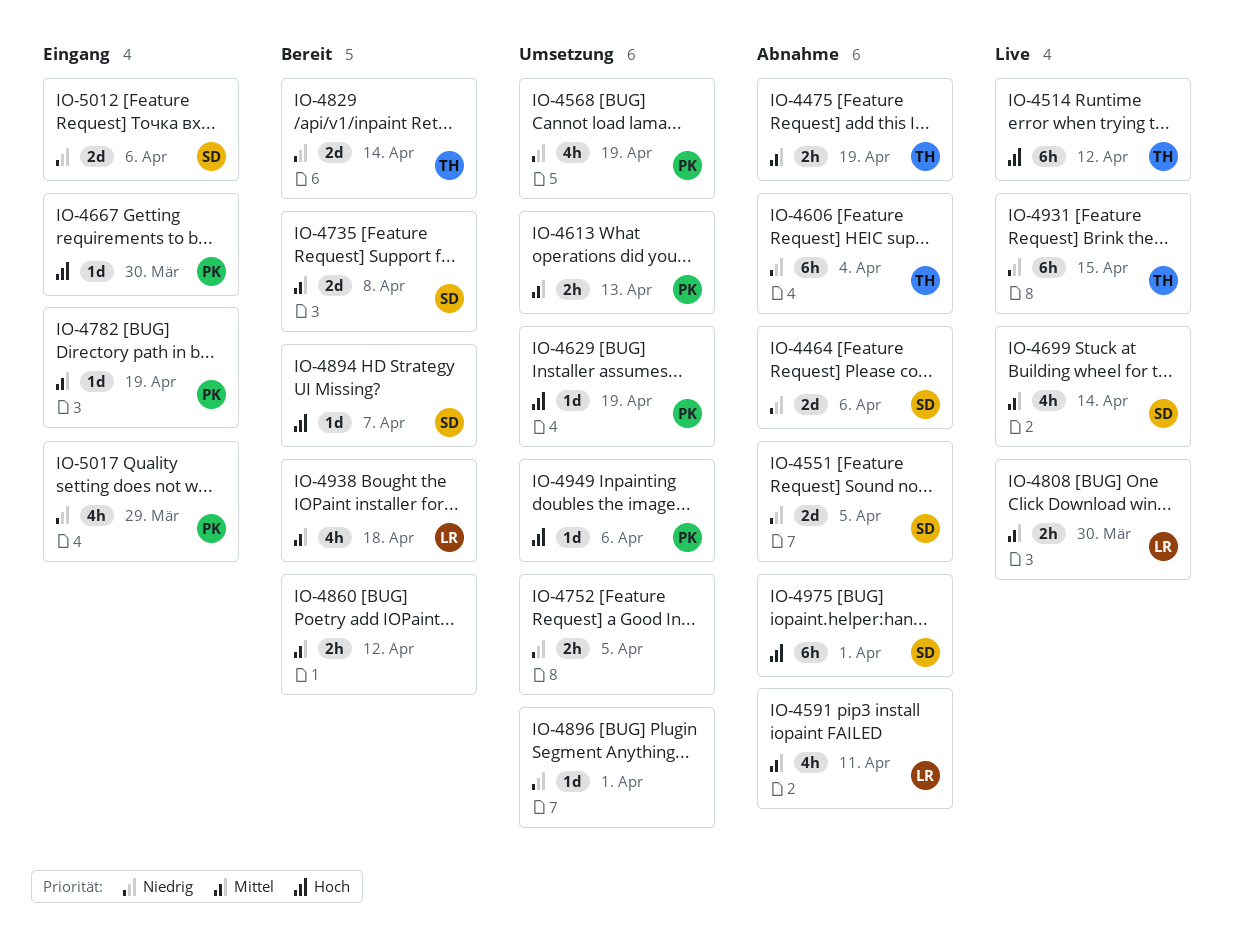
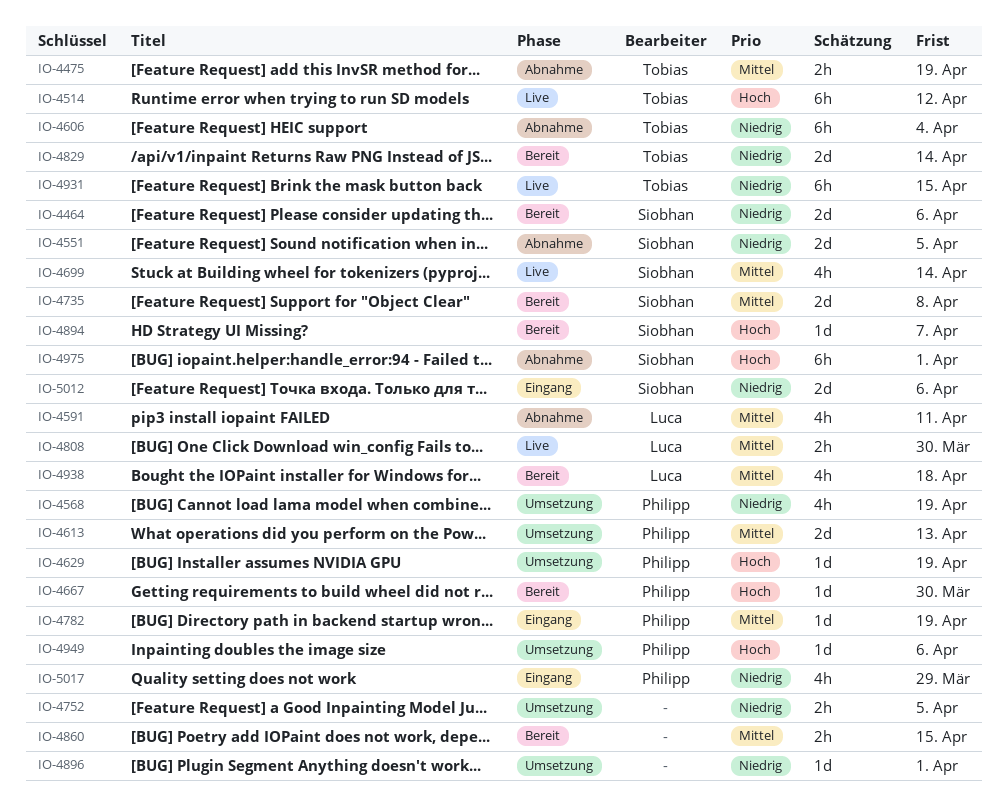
IO-4464, status: Abnahme -> Bereit
IO-4613, estimate: 2h -> 2d
IO-4667, status: Eingang -> Bereit
IO-4860, due: Apr 12 -> Apr 15

